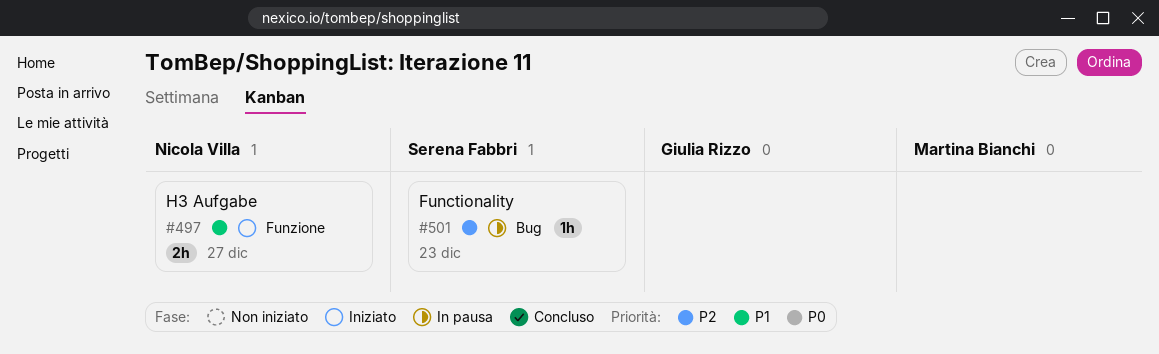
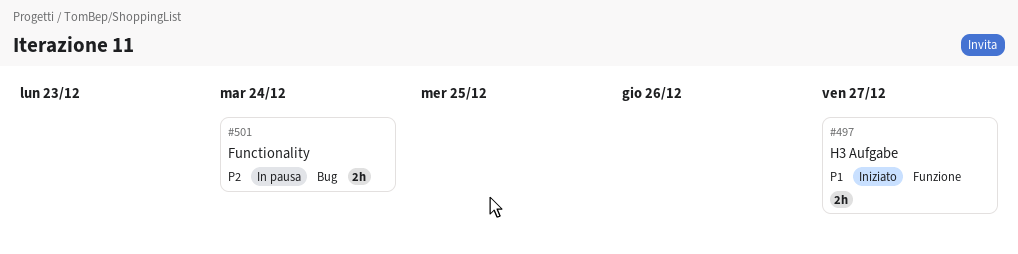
#501, estimate: 1h -> 2h
#501, due: Dec 23 -> Dec 24

